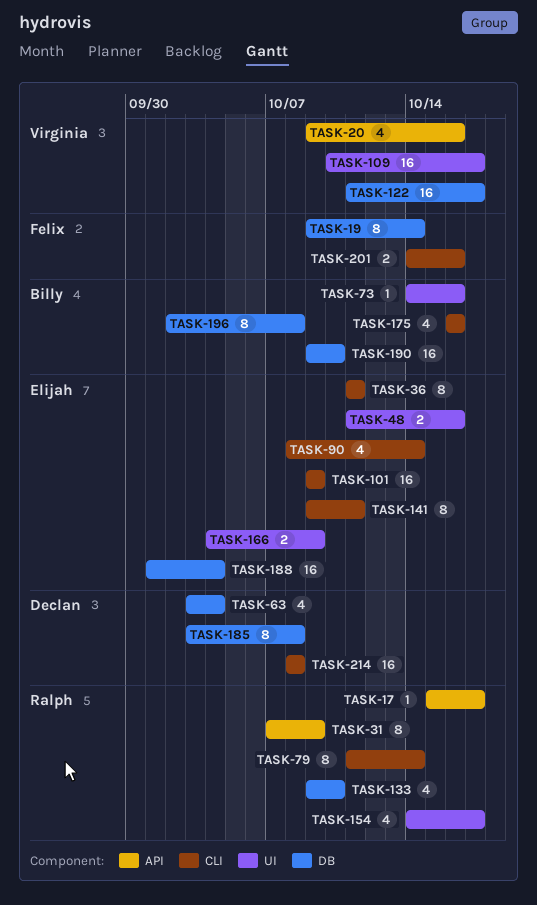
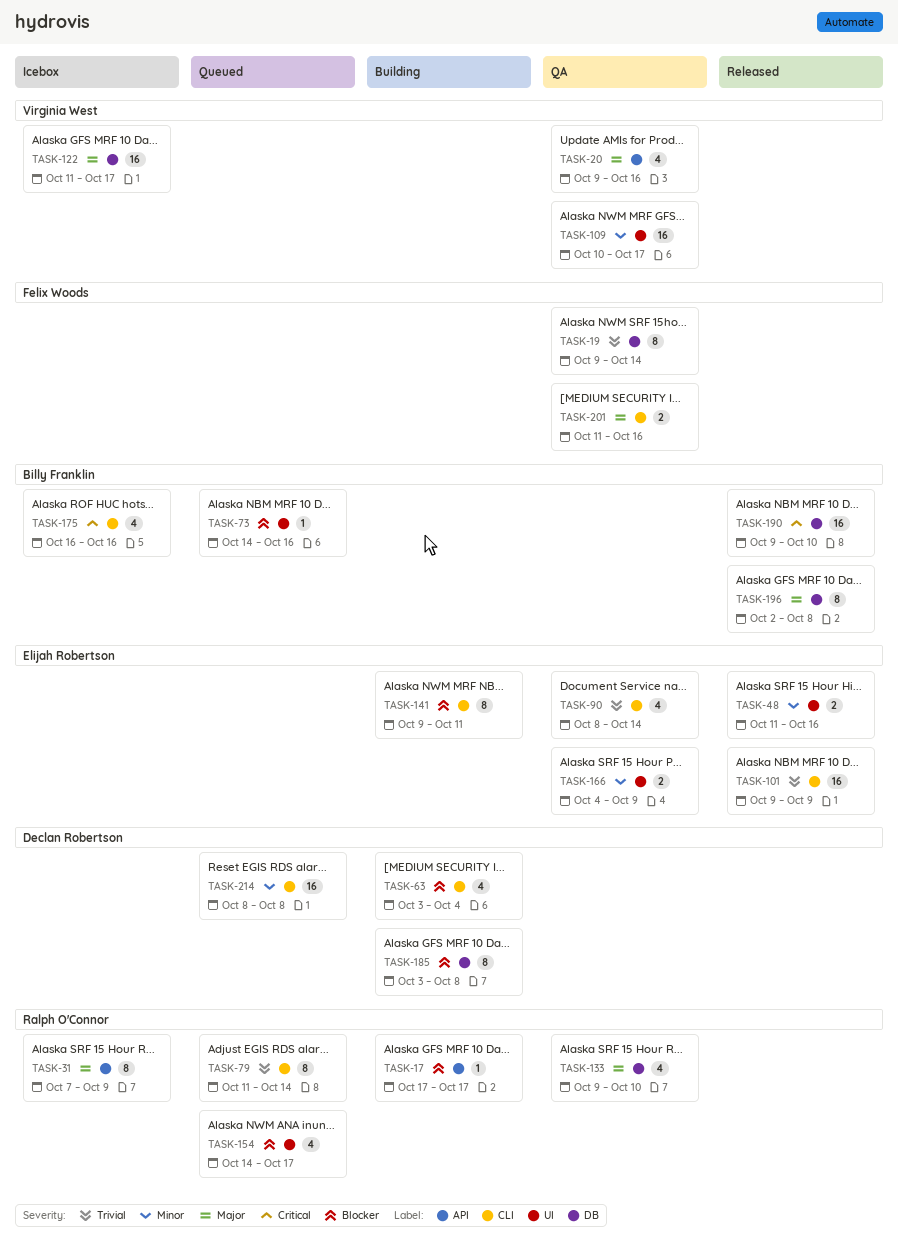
TASK-17, start: Oct 15 -> Oct 17
TASK-36: present -> none
TASK-63, label: DB -> CLI
TASK-188: present -> none
TASK-201, start: Oct 14 -> Oct 11

